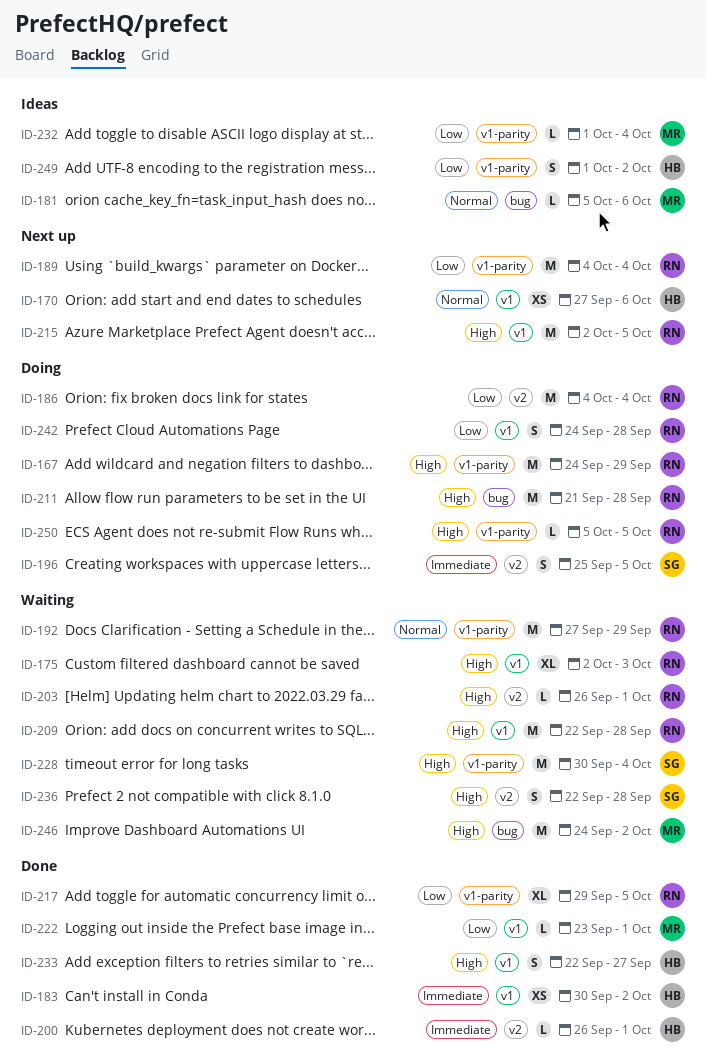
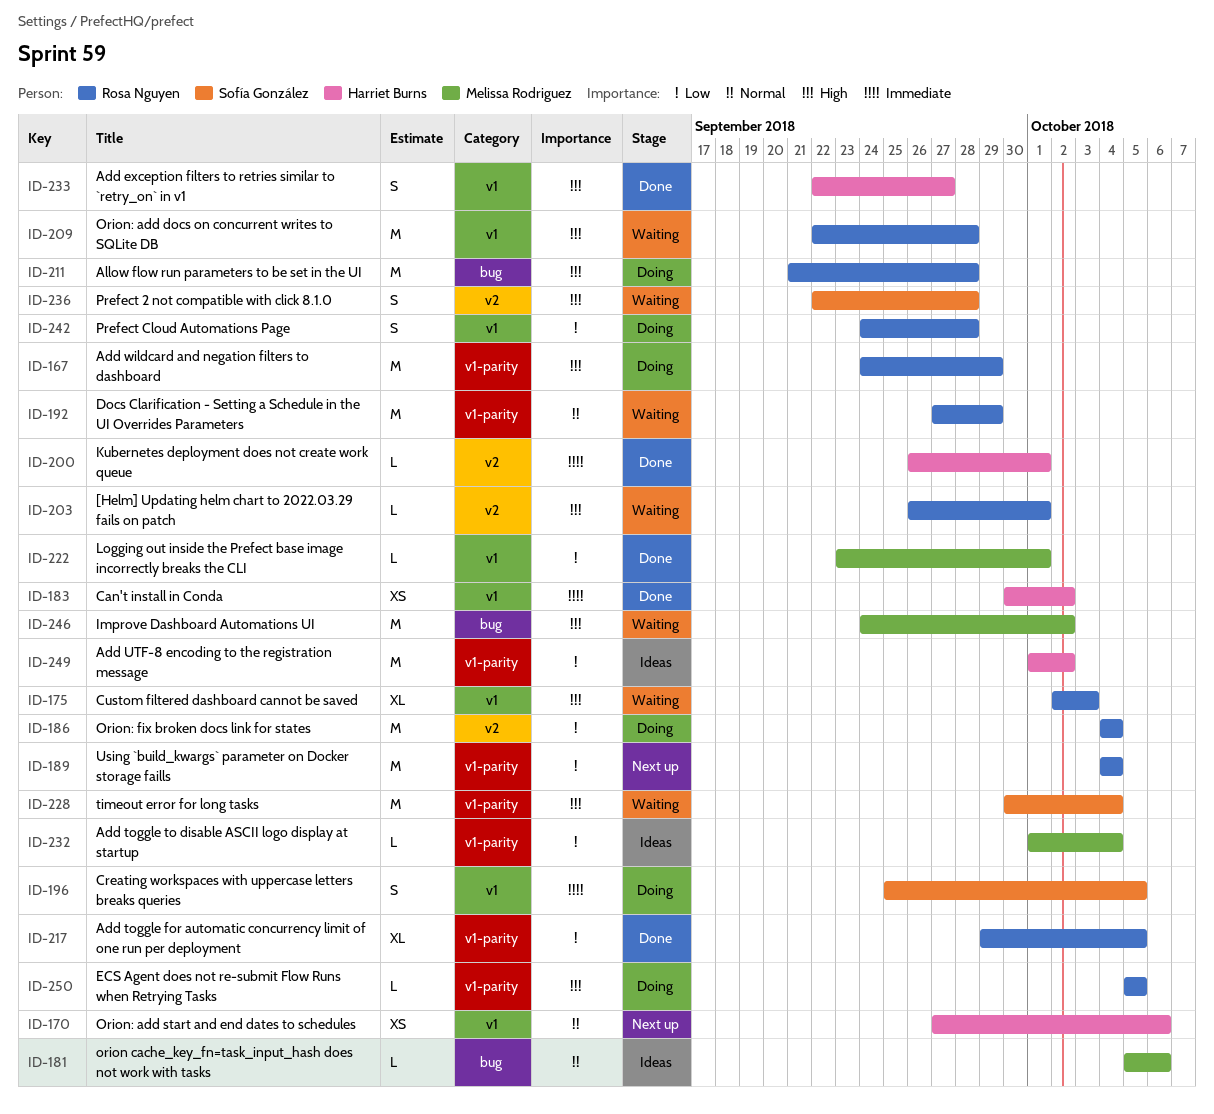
ID-196, label: v2 -> v1
ID-215: present -> none
ID-249, estimate: S -> M

